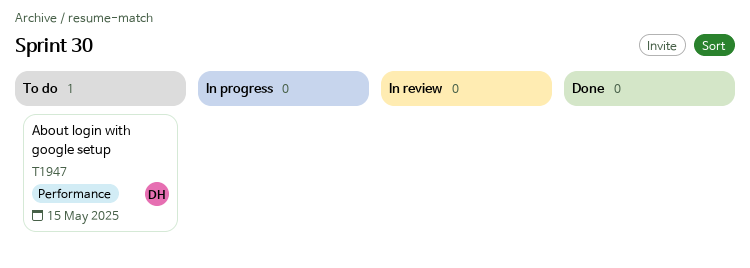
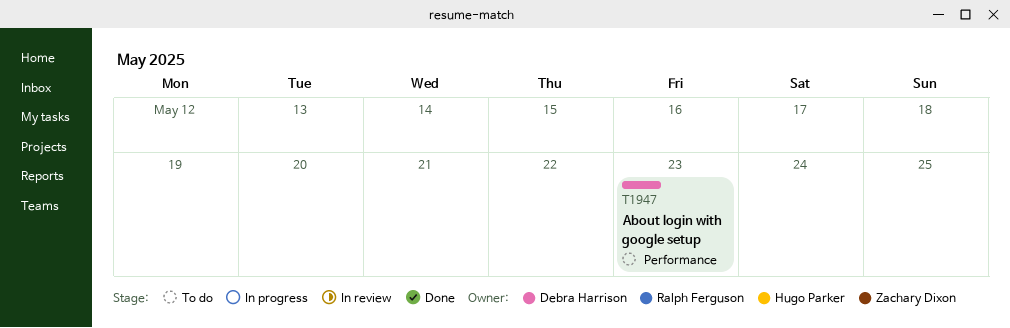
T1947, due: May 15 -> May 23

